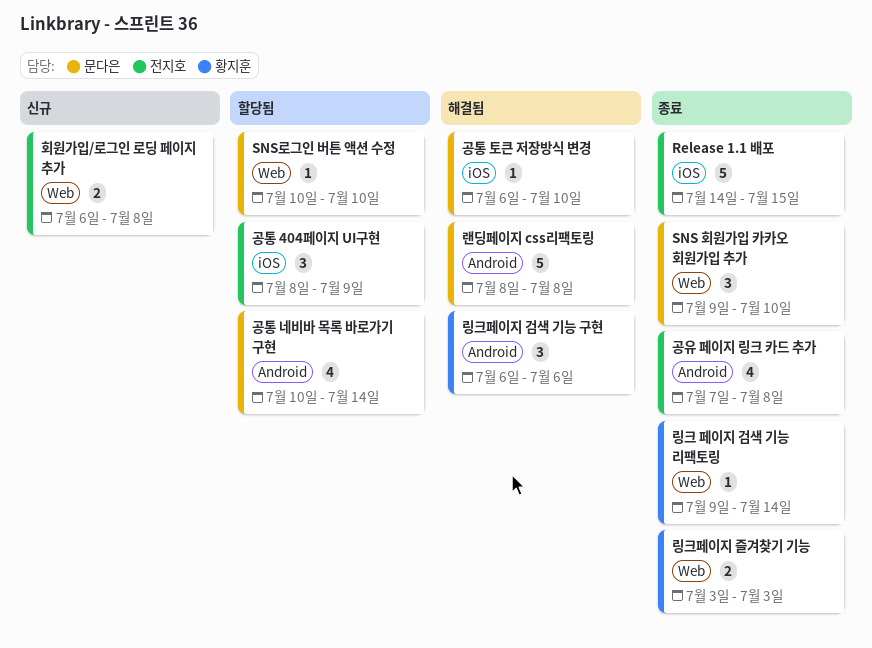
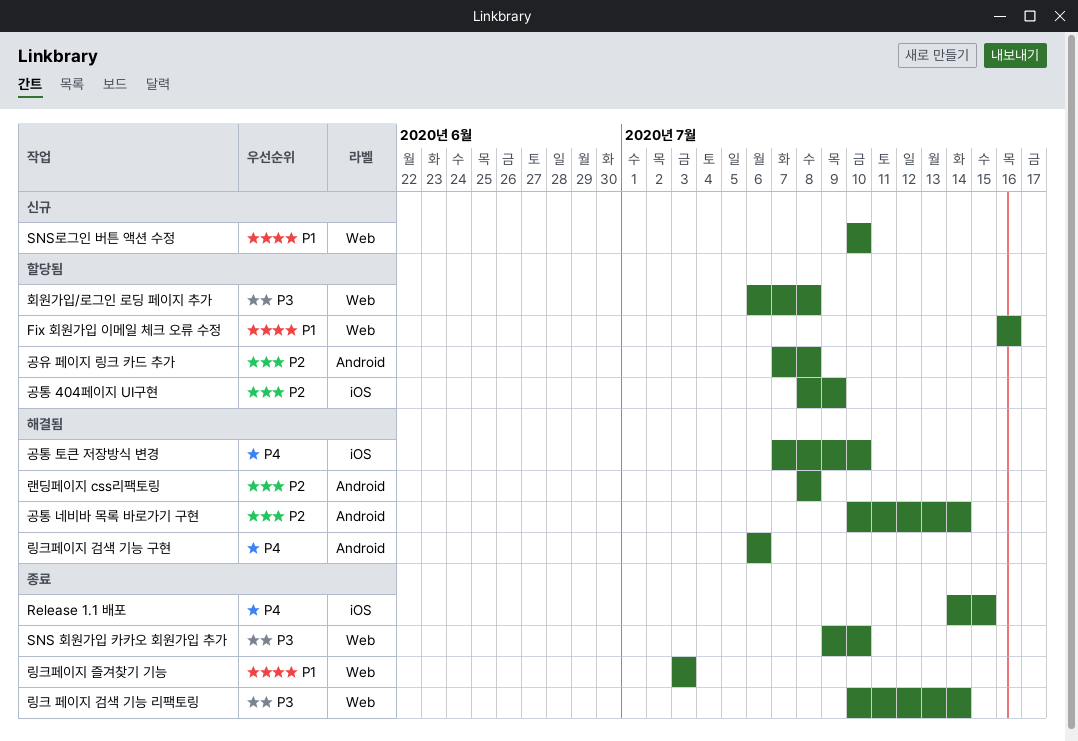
Fix 회원가입 이메일 체크 오류 수정: none -> present
SNS로그인 버튼 액션 수정, status: 할당됨 -> 신규
공유 페이지 링크 카드 추가, status: 종료 -> 할당됨
공통 네비바 목록 바로가기 구현, status: 할당됨 -> 해결됨
공통 토큰 저장방식 변경, start: Jul 6 -> Jul 7
링크 페이지 검색 기능 리팩토링, start: Jul 9 -> Jul 10
회원가입/로그인 로딩 페이지 추가, status: 신규 -> 할당됨

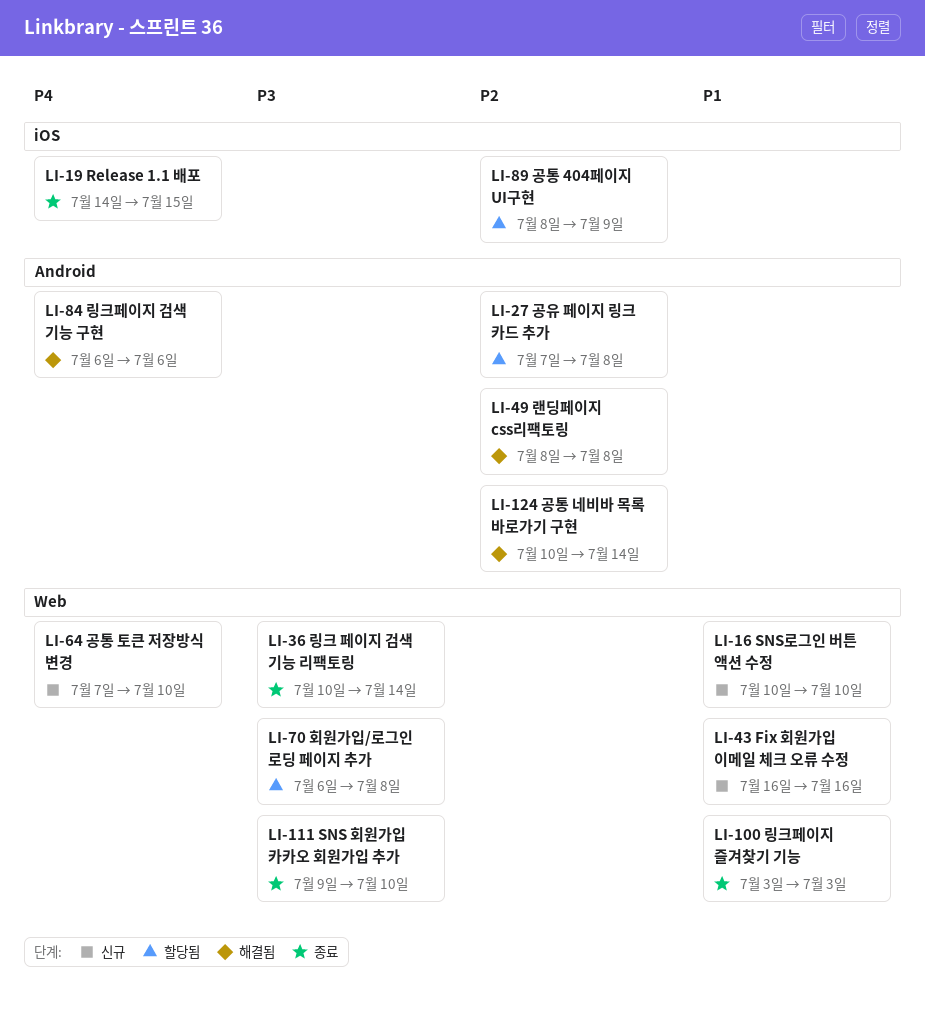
Fix 회원가입 이메일 체크 오류 수정, status: 할당됨 -> 신규
공통 토큰 저장방식 변경, status: 해결됨 -> 신규
공통 토큰 저장방식 변경, label: iOS -> Web

